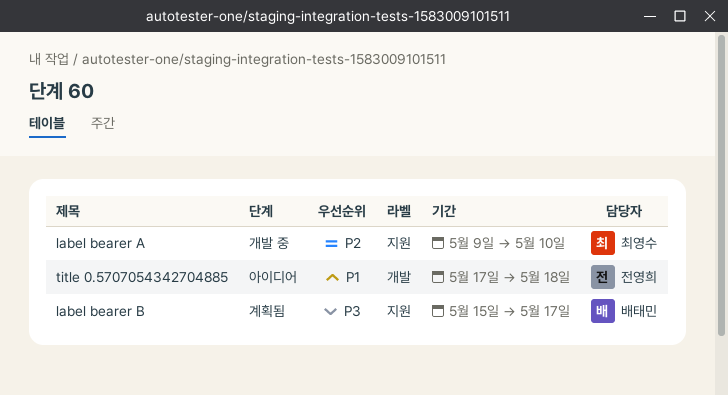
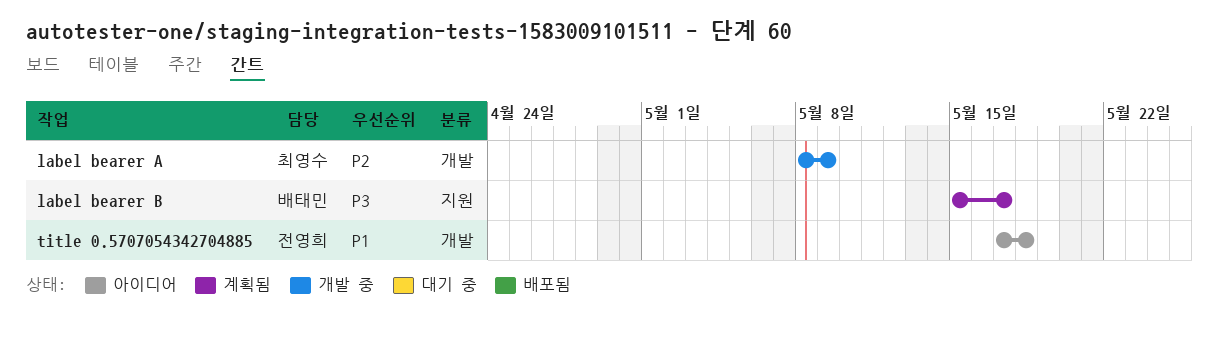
label bearer A, label: 지원 -> 개발
label bearer A, start: May 9 -> May 8
label bearer A, due: May 10 -> May 9

